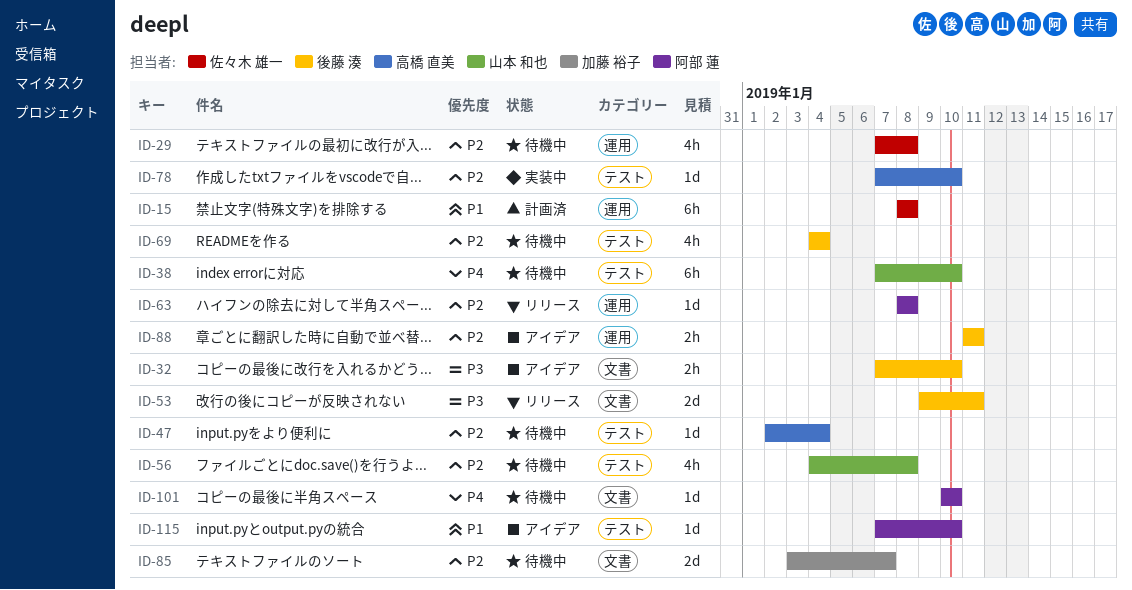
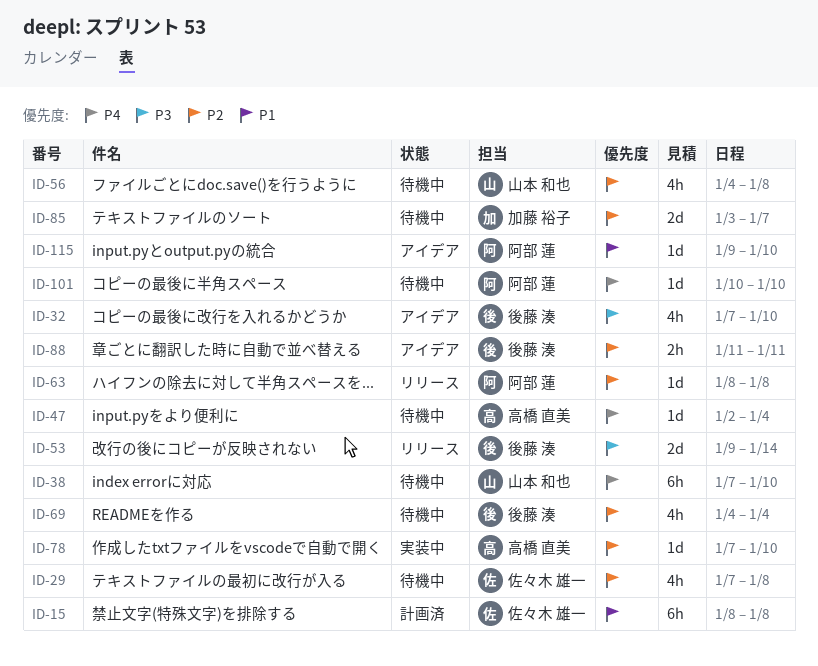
ID-32, estimate: 2h -> 4h
ID-47, priority: P2 -> P4
ID-53, due: Jan 11 -> Jan 14
ID-115, start: Jan 7 -> Jan 9

